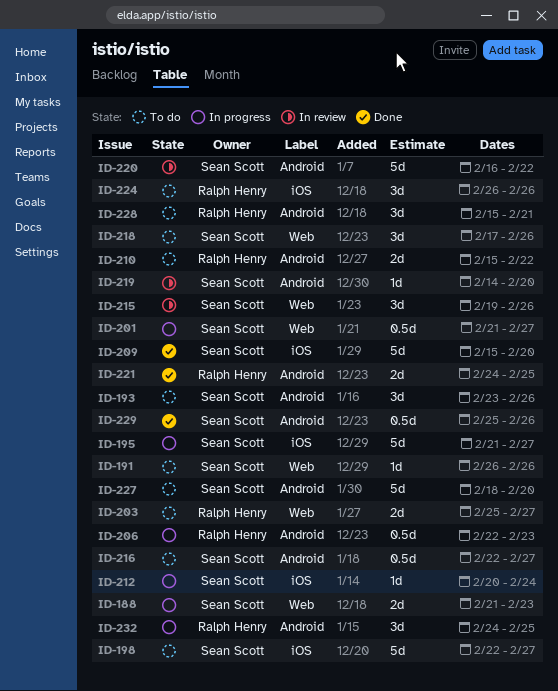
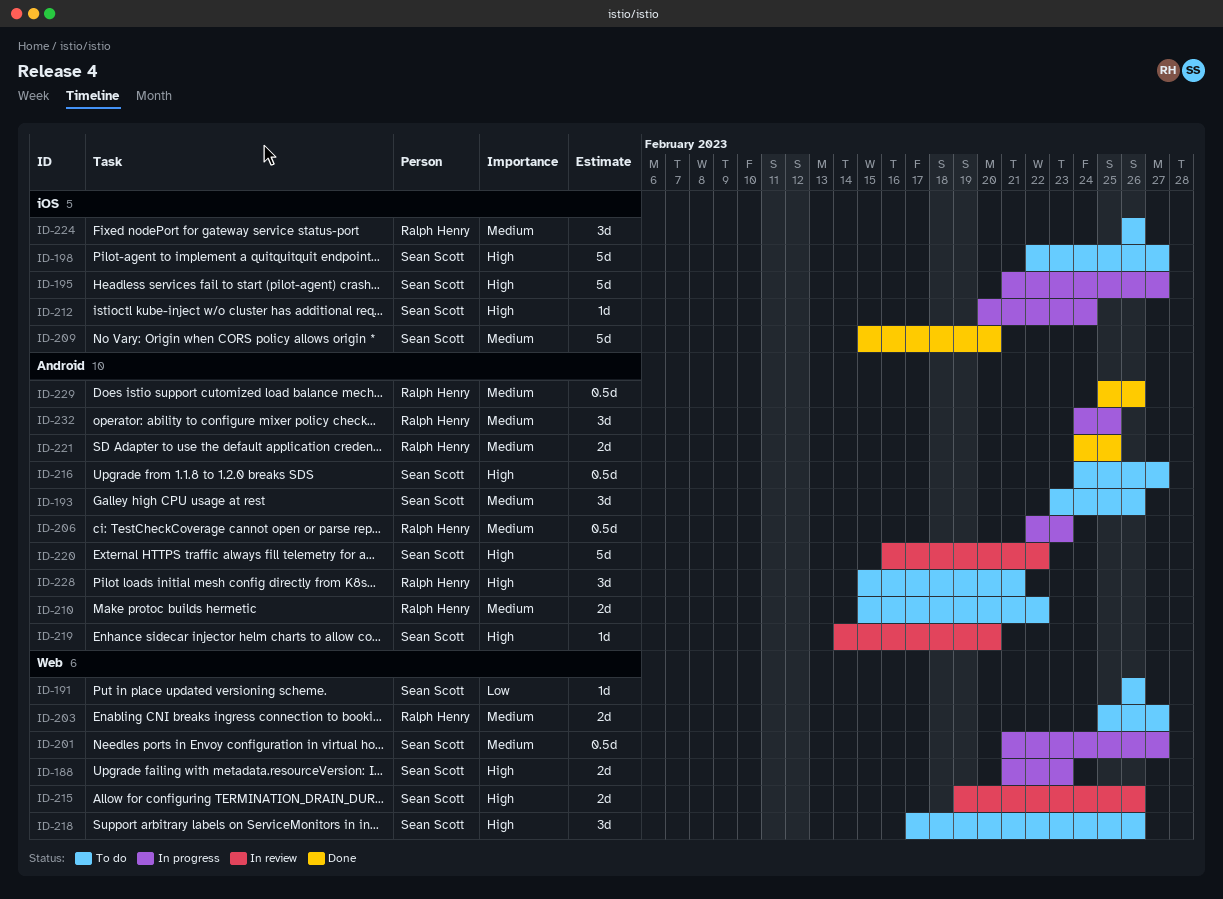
ID-215, estimate: 3d -> 2d
ID-216, start: Feb 22 -> Feb 24
ID-227: present -> none
ID-229, owner: Sean Scott -> Ralph Henry

